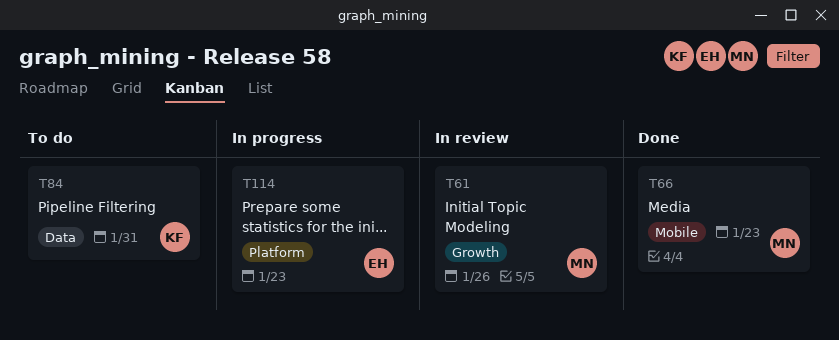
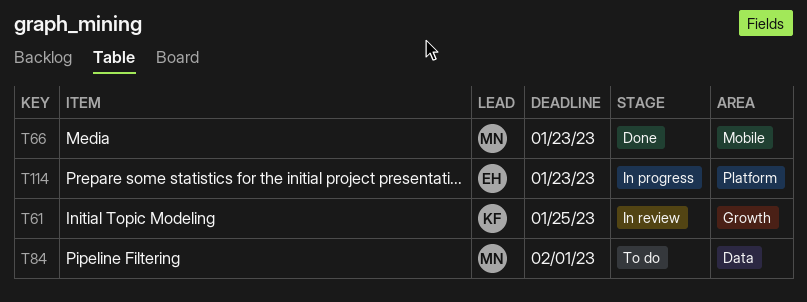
T61, owner: MN -> KF
T61, due: Jan 26 -> Jan 25
T84, owner: KF -> MN
T84, due: Jan 31 -> Feb 1

